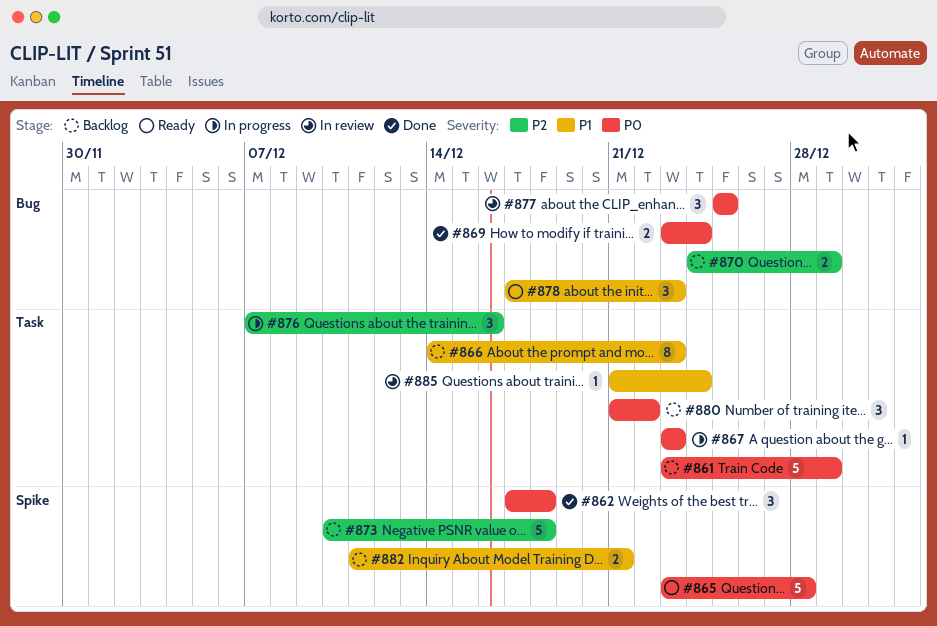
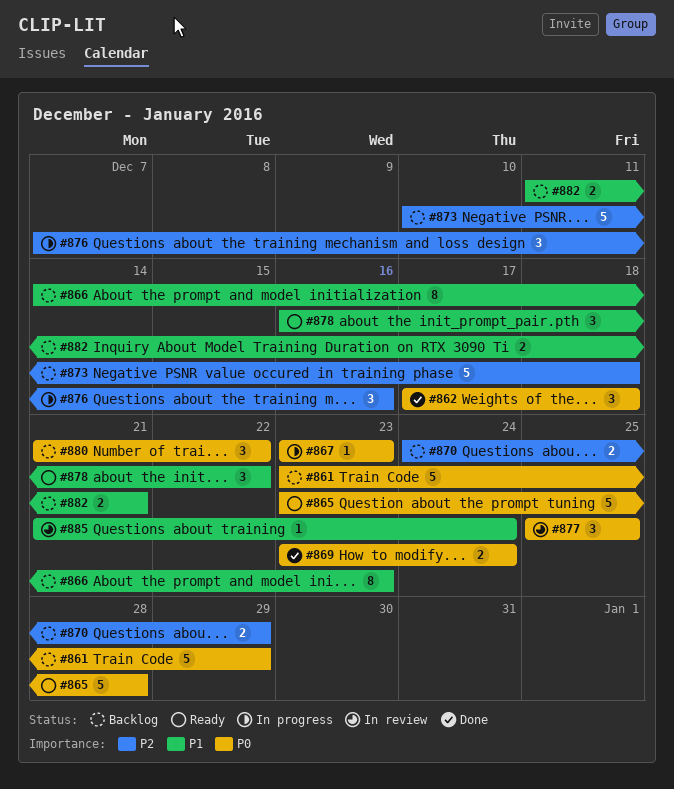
#878, start: Dec 17 -> Dec 16
#878, due: Dec 23 -> Dec 22

